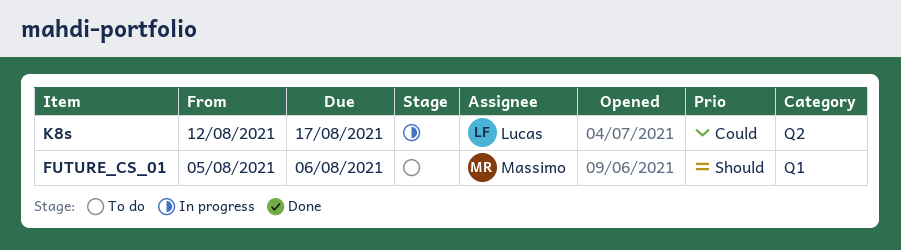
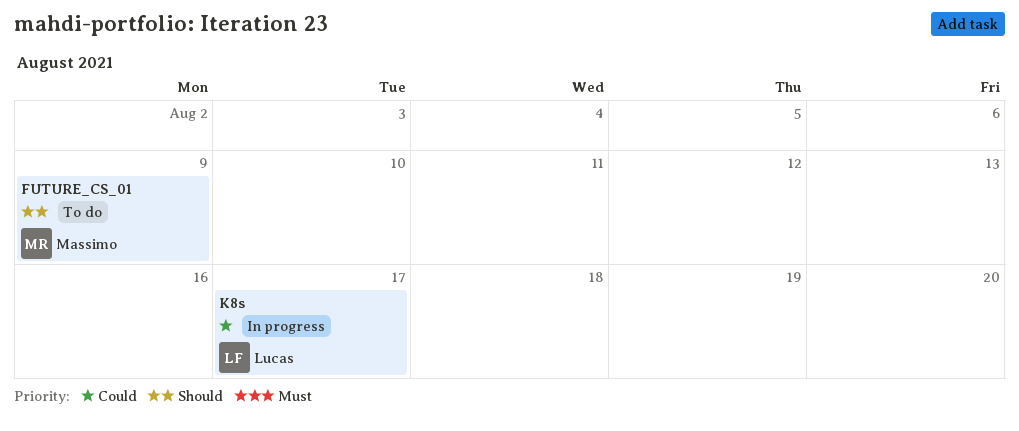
FUTURE_CS_01, due: Aug 6 -> Aug 9

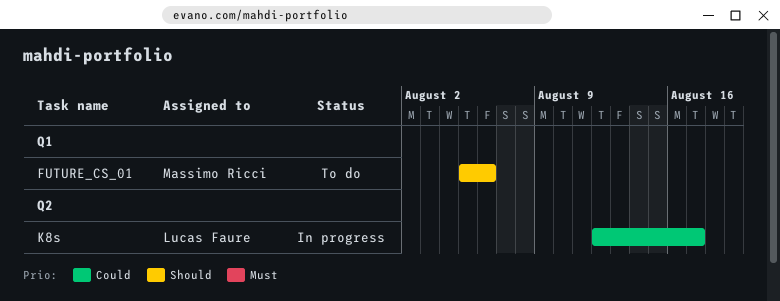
FUTURE_CS_01, due: Aug 9 -> Aug 6

